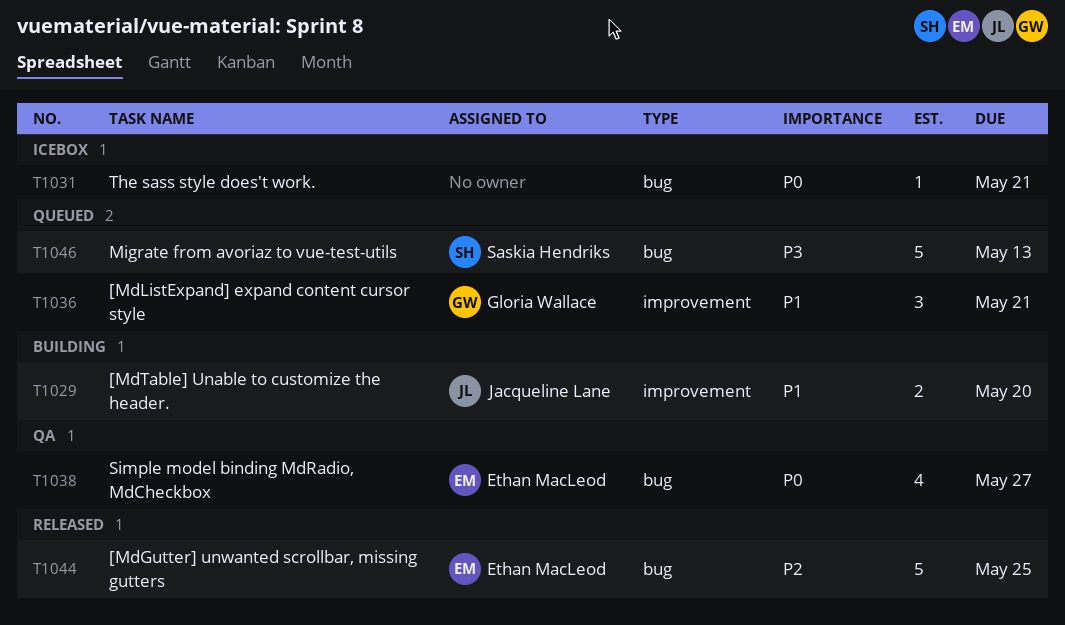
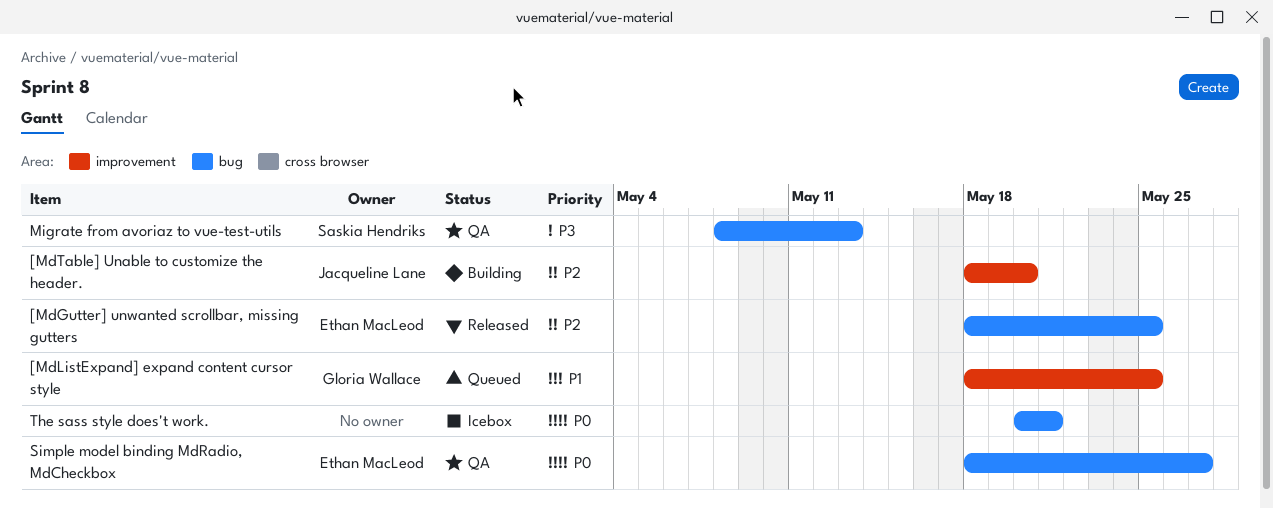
[MdListExpand] expand content cursor style, due: May 21 -> May 25
[MdTable] Unable to customize the header., priority: P1 -> P2
Migrate from avoriaz to vue-test-utils, status: Queued -> QA

